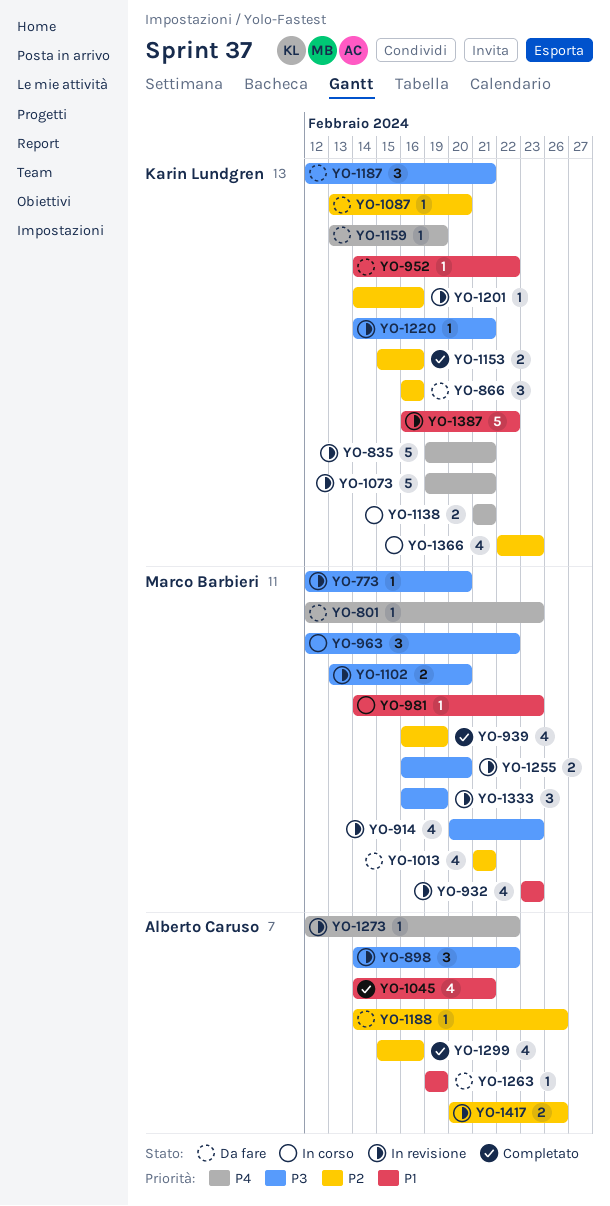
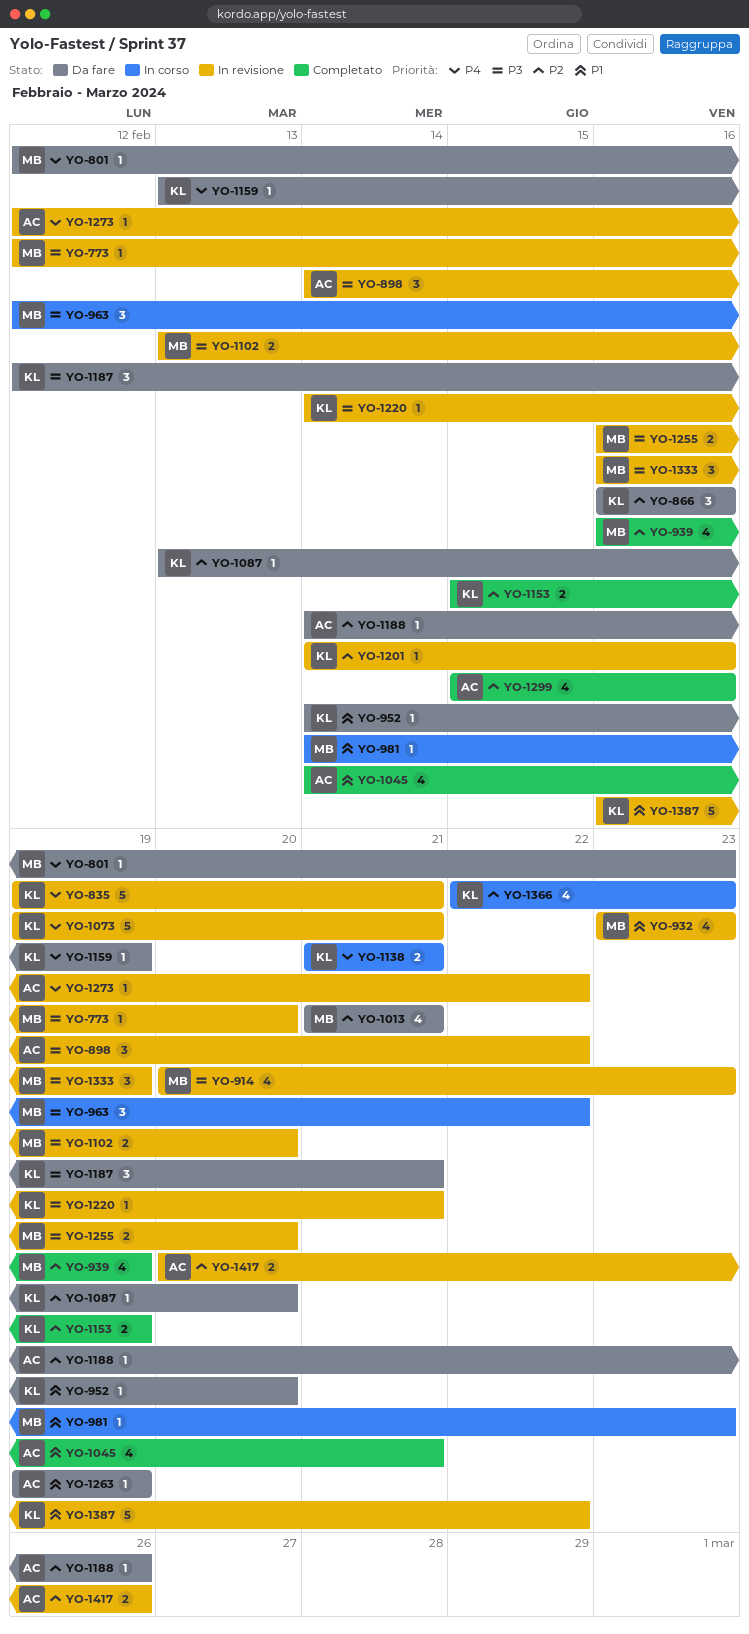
YO-952, due: Feb 22 -> Feb 20
YO-1153, due: Feb 16 -> Feb 19

